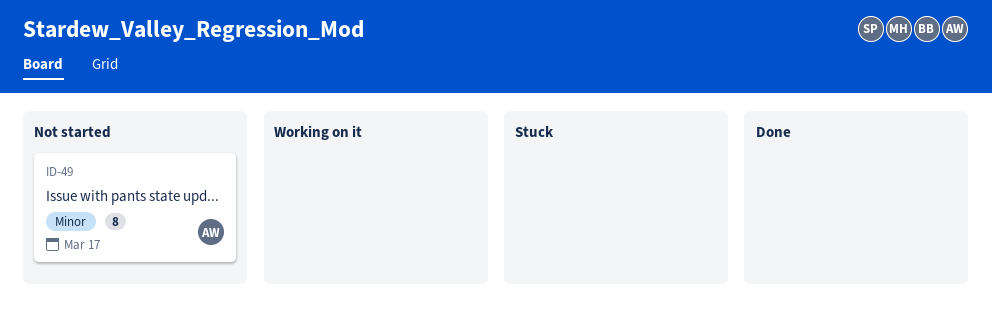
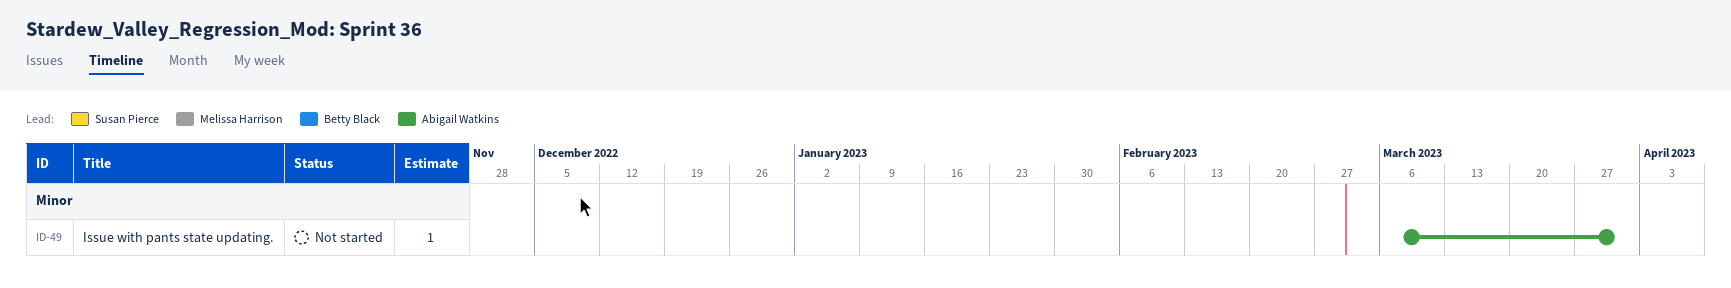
ID-49, estimate: 8 -> 1
ID-49, due: Mar 17 -> Mar 31

